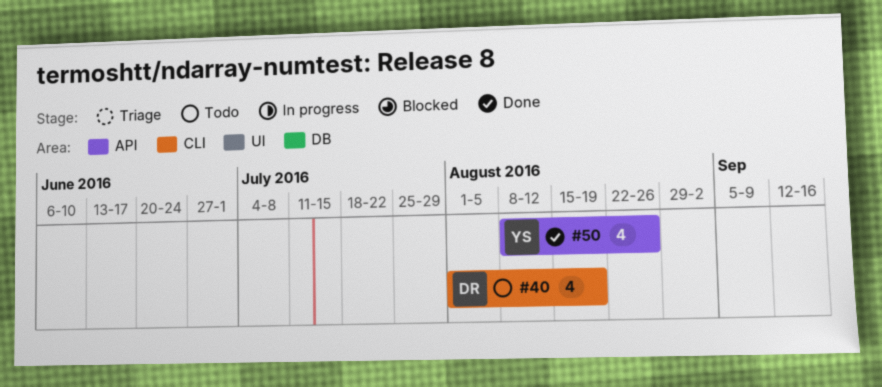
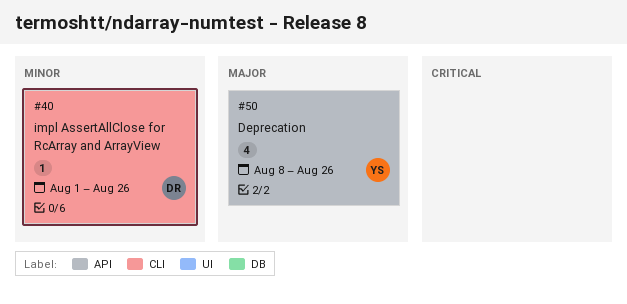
#40, estimate: 4 -> 1
#40, due: Aug 19 -> Aug 26

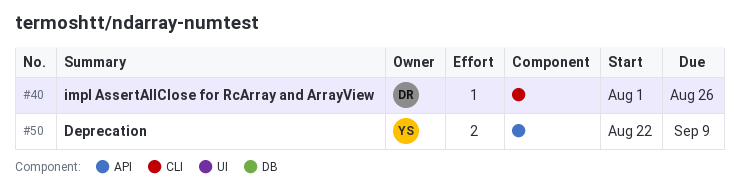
#50, estimate: 4 -> 2
#50, start: Aug 8 -> Aug 22
#50, due: Aug 26 -> Sep 9

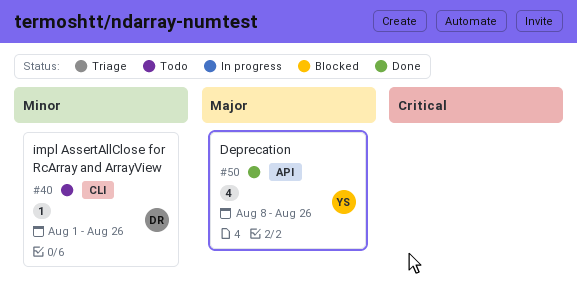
#50, estimate: 2 -> 4
#50, start: Aug 22 -> Aug 8
#50, due: Sep 9 -> Aug 26

